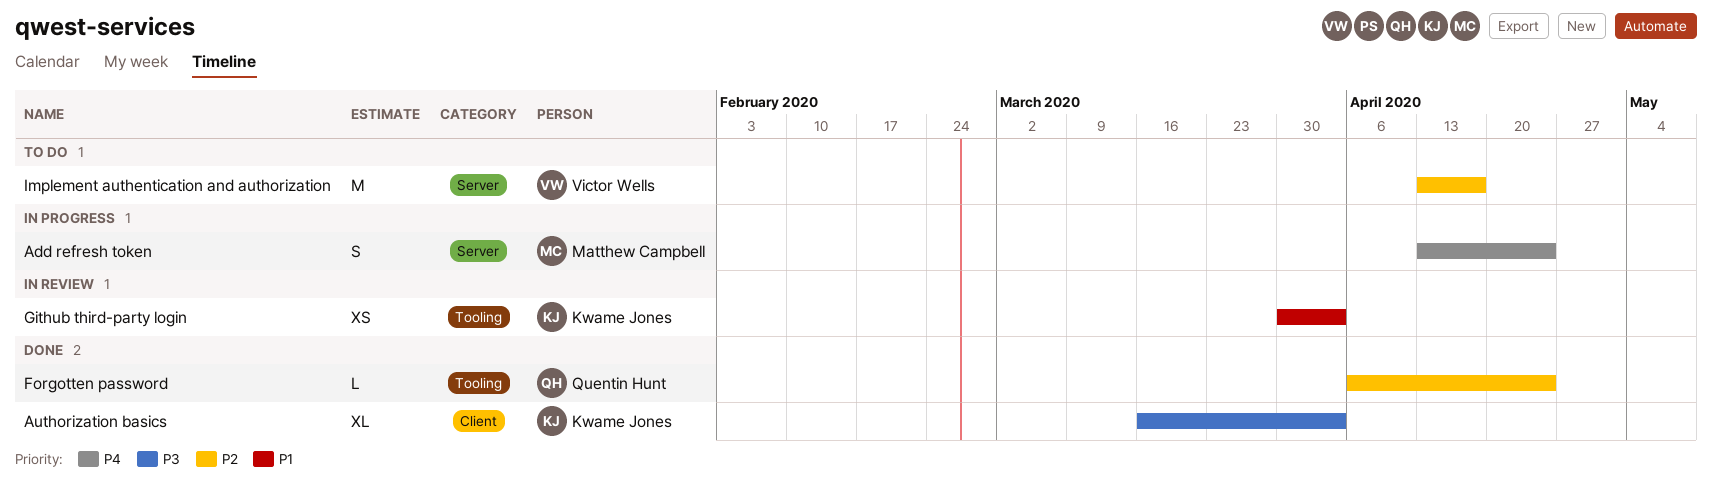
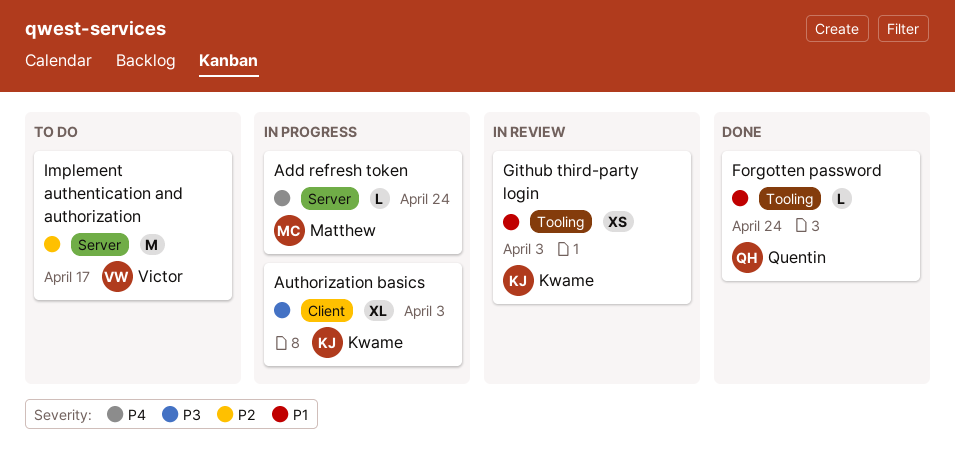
Add refresh token, estimate: S -> L
Authorization basics, status: Done -> In progress
Forgotten password, priority: P2 -> P1

